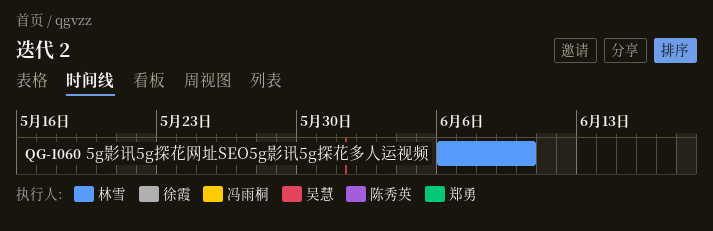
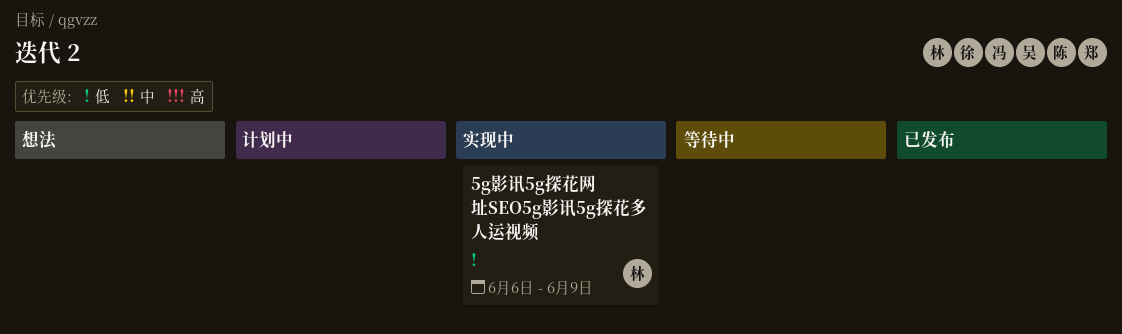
5g影讯5g探花网址SEO5g影讯5g探花多人运视频, due: Jun 10 -> Jun 9

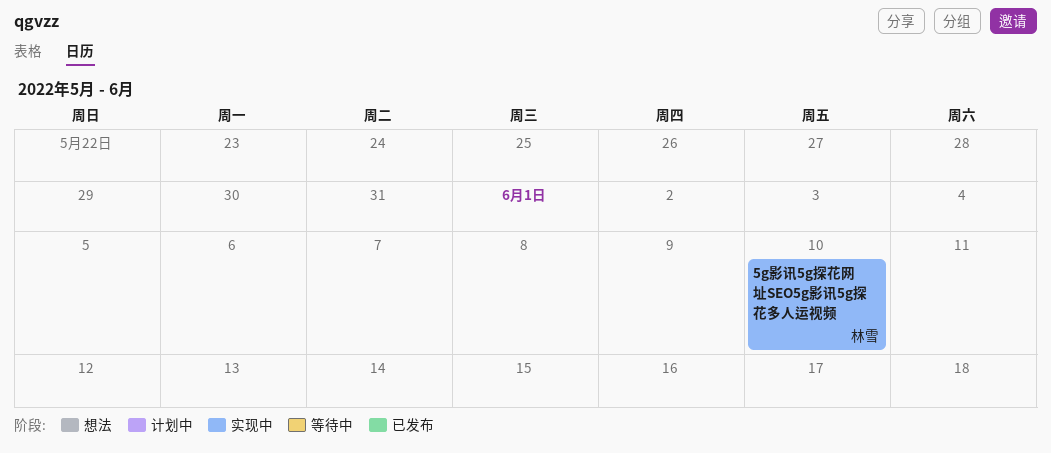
5g影讯5g探花网址SEO5g影讯5g探花多人运视频, due: Jun 9 -> Jun 10

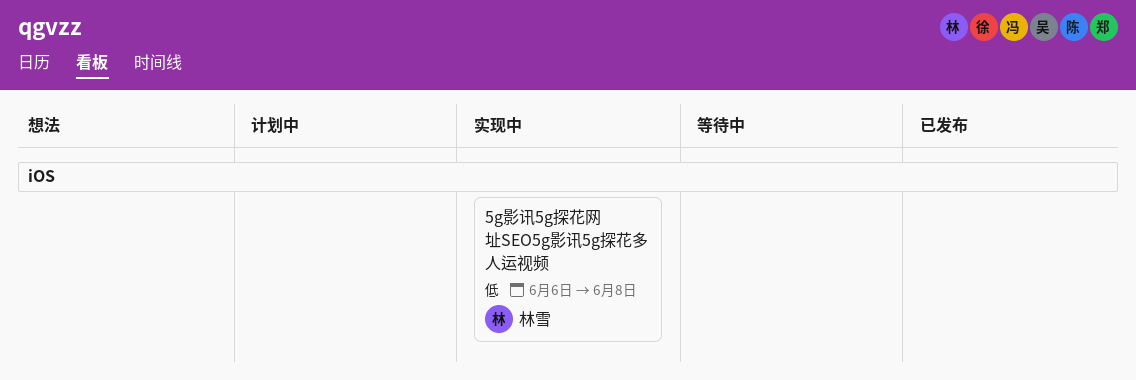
5g影讯5g探花网址SEO5g影讯5g探花多人运视频, due: Jun 10 -> Jun 8

